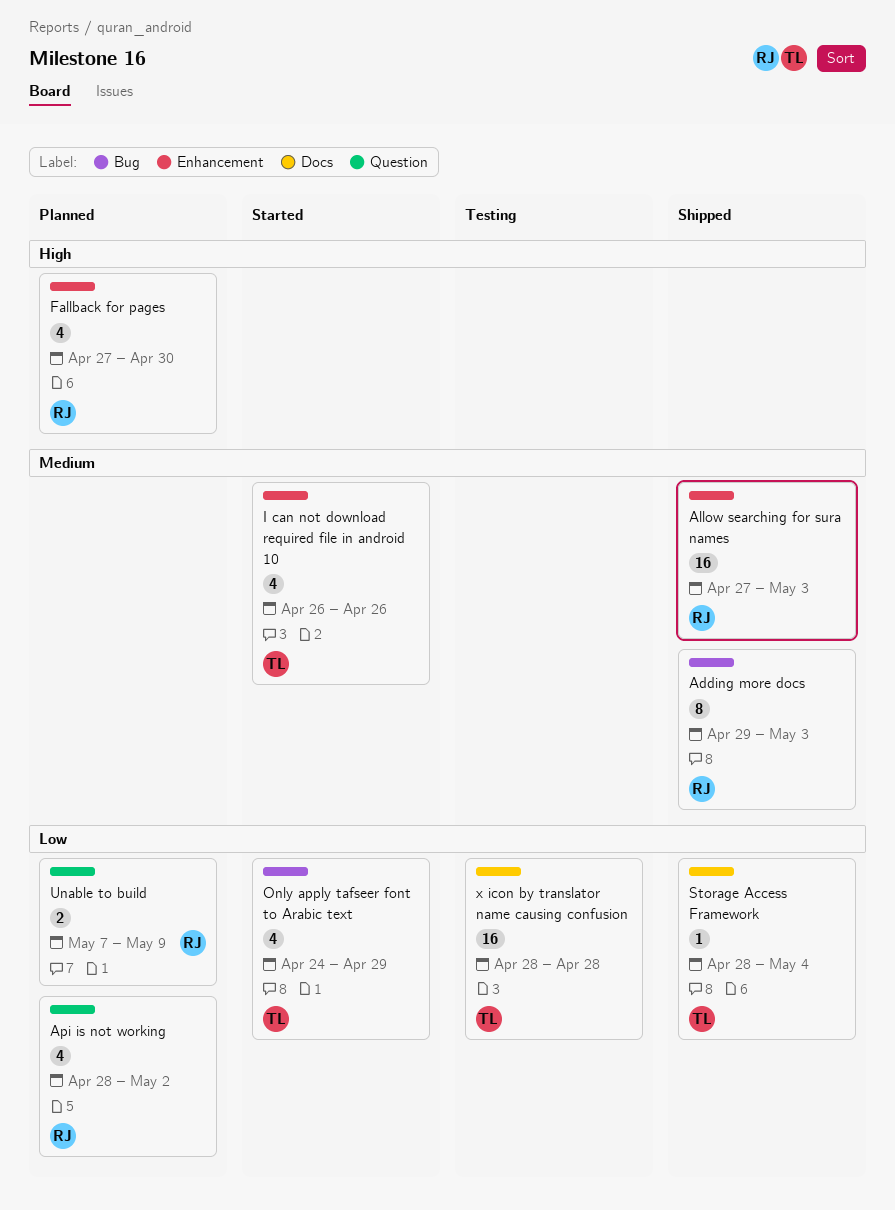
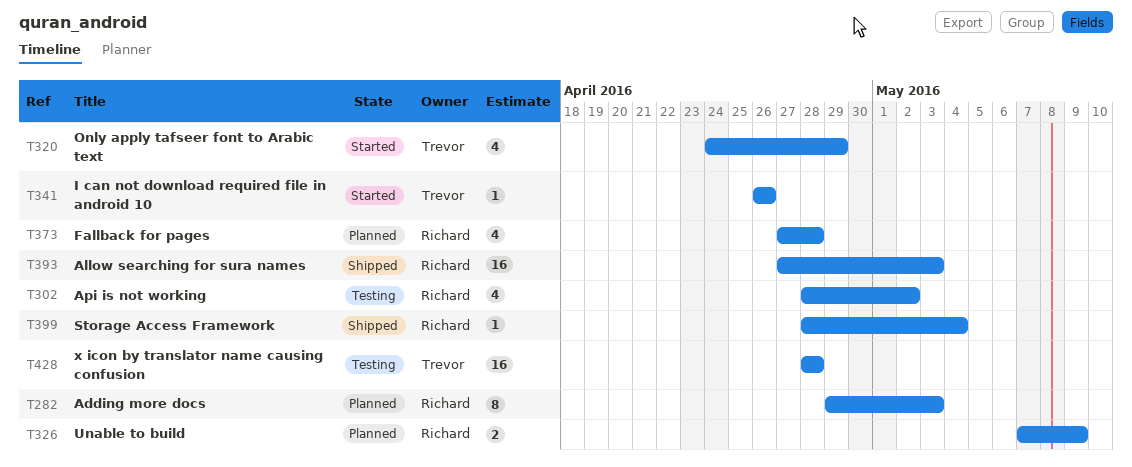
Adding more docs, status: Shipped -> Planned
Api is not working, status: Planned -> Testing
Fallback for pages, due: Apr 30 -> Apr 28
I can not download required file in android 10, estimate: 4 -> 1
Storage Access Framework, owner: Trevor -> Richard

